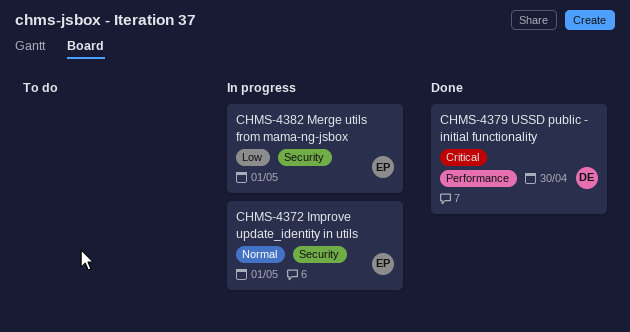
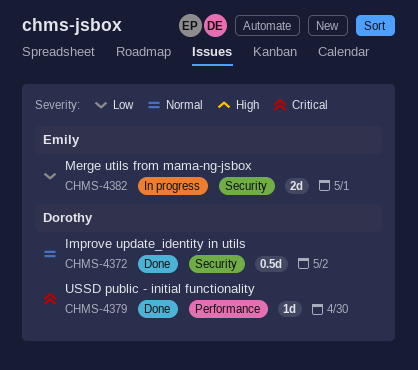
CHMS-4372, status: In progress -> Done
CHMS-4372, owner: Emily -> Dorothy
CHMS-4372, due: May 1 -> May 2

